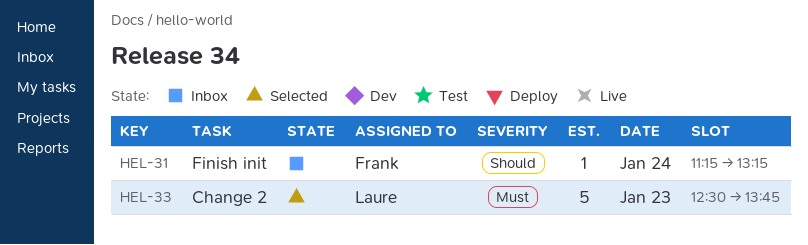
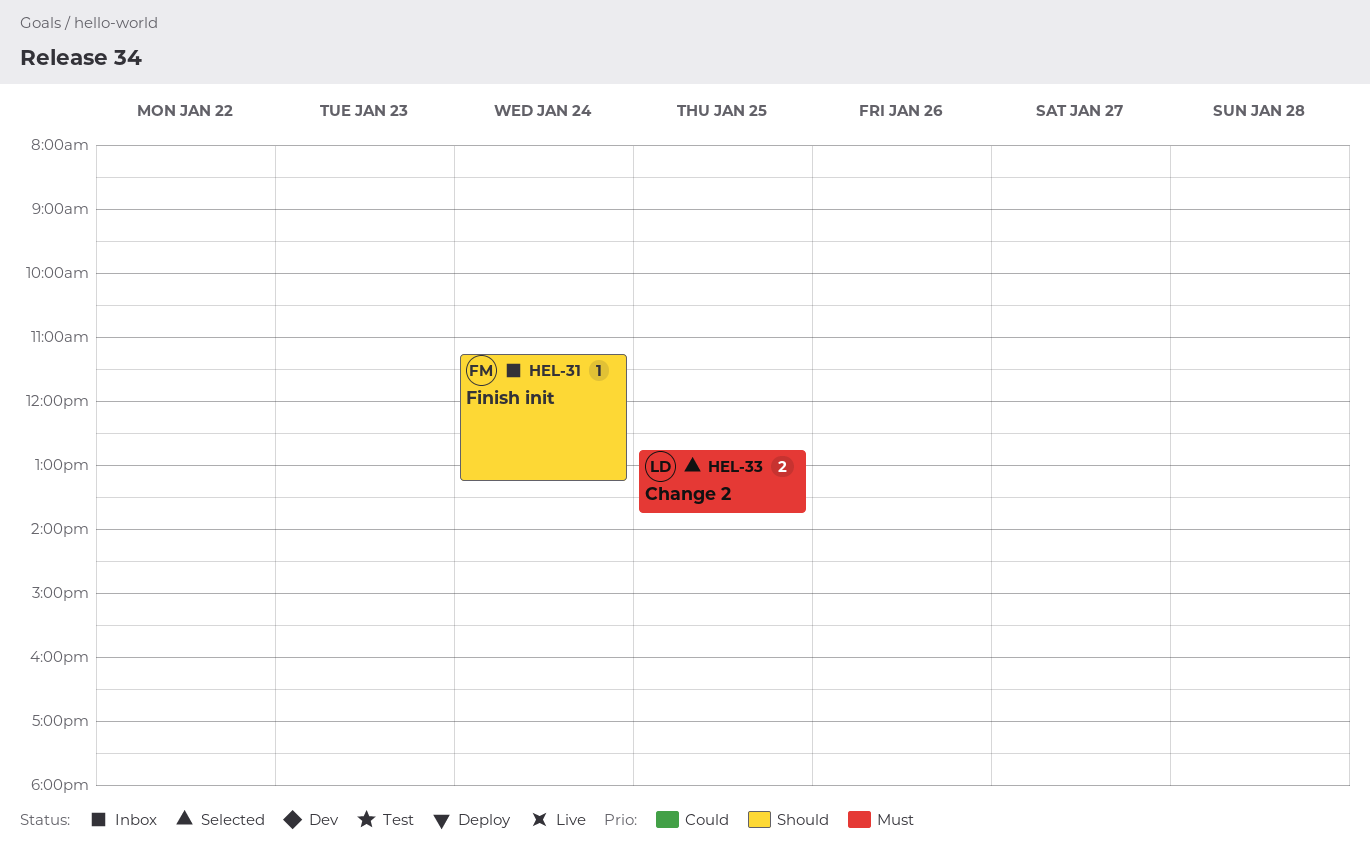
HEL-33, estimate: 5 -> 2
HEL-33, day: Jan 23 -> Jan 25
HEL-33, begins: 12:30 -> 12:45

